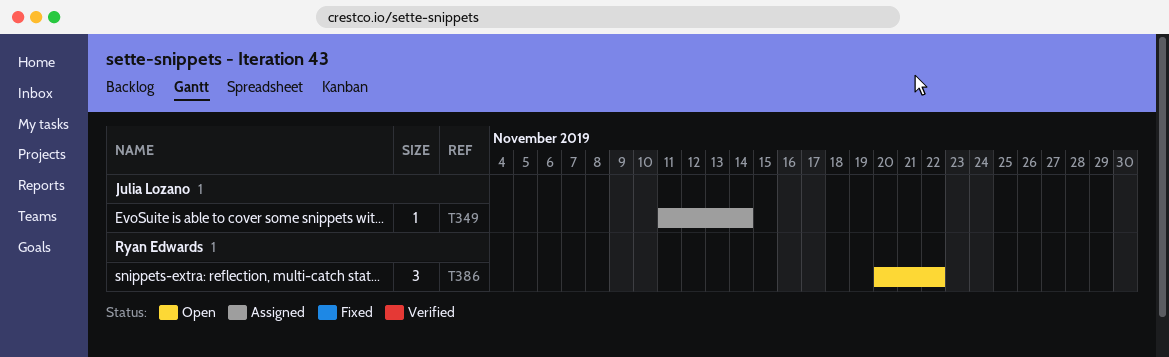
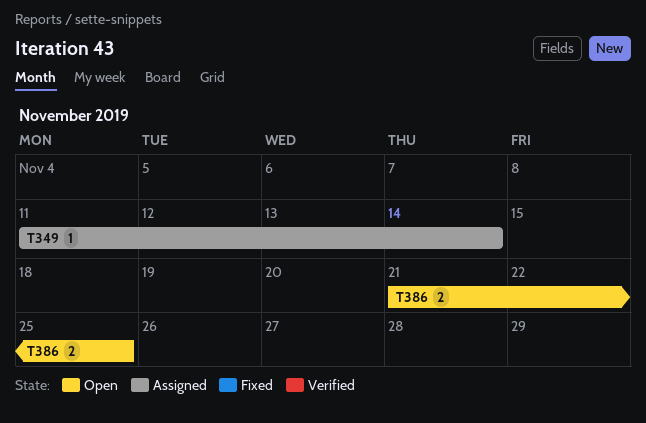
T386, estimate: 3 -> 2
T386, start: Nov 20 -> Nov 21
T386, due: Nov 22 -> Nov 25

